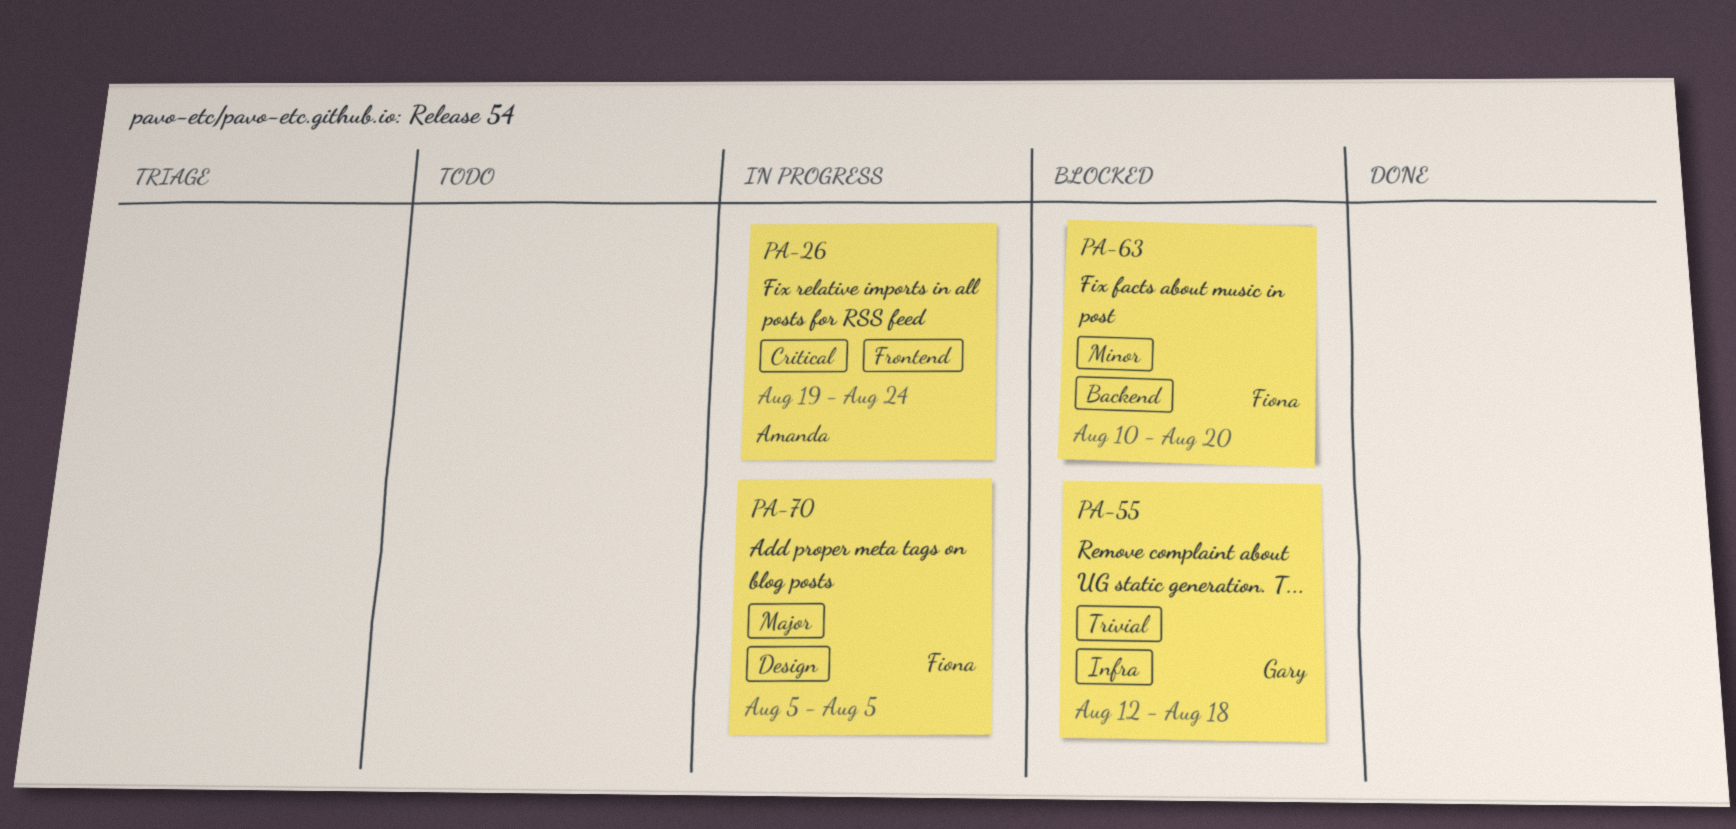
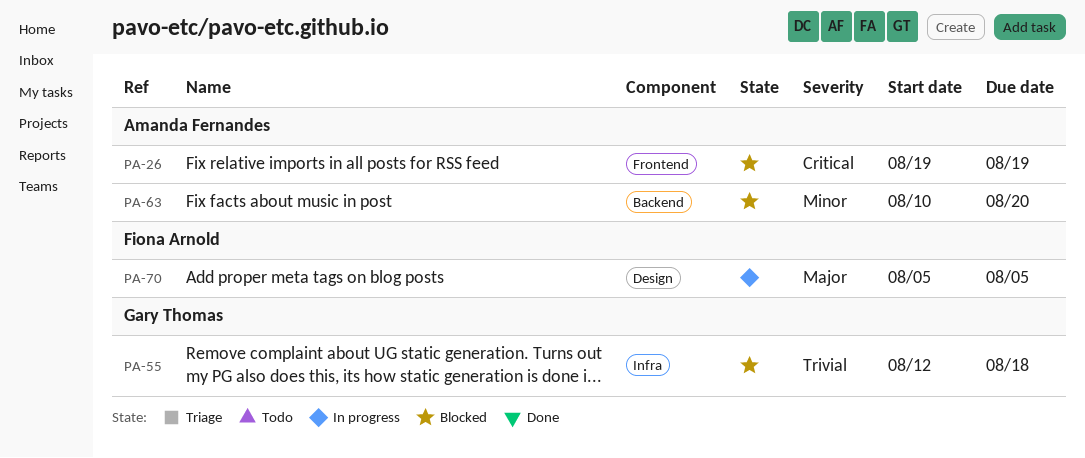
PA-26, status: In progress -> Blocked
PA-26, due: Aug 24 -> Aug 19
PA-63, owner: Fiona Arnold -> Amanda Fernandes

